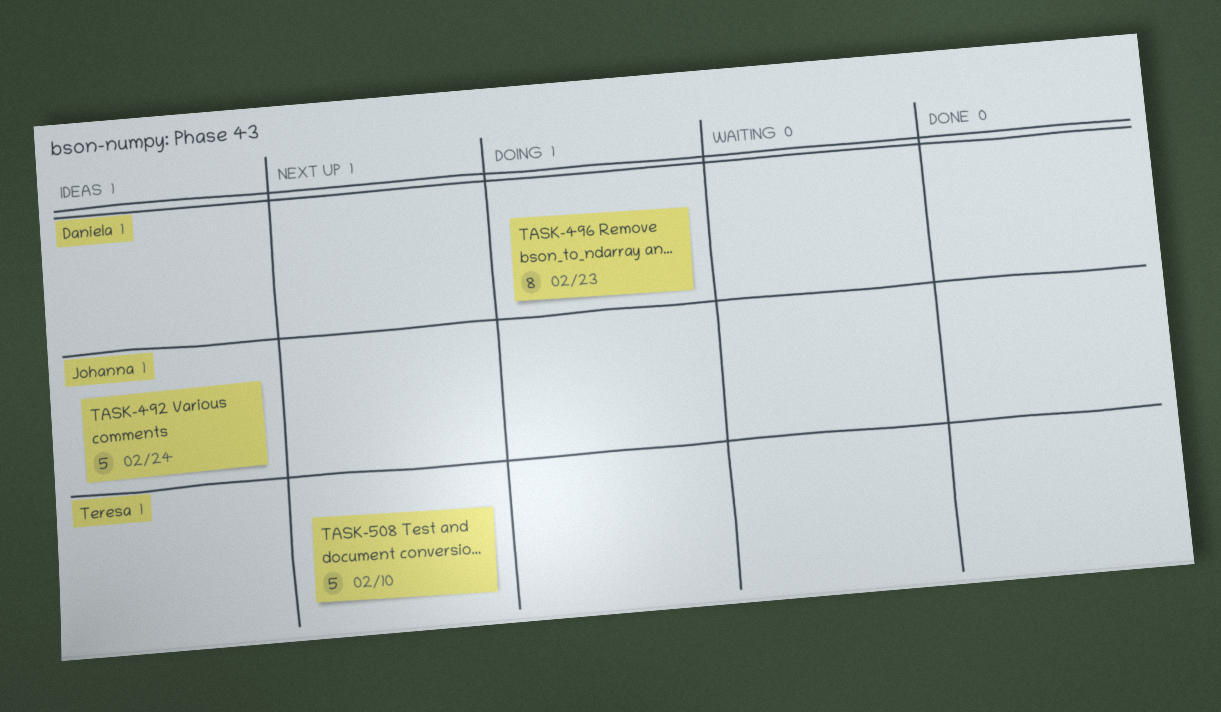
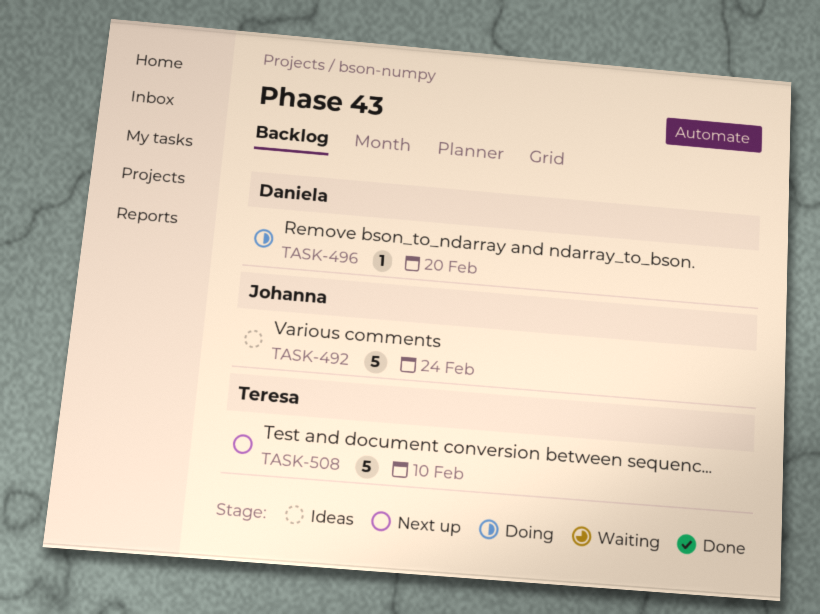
TASK-496, estimate: 8 -> 1
TASK-496, due: Feb 23 -> Feb 20

